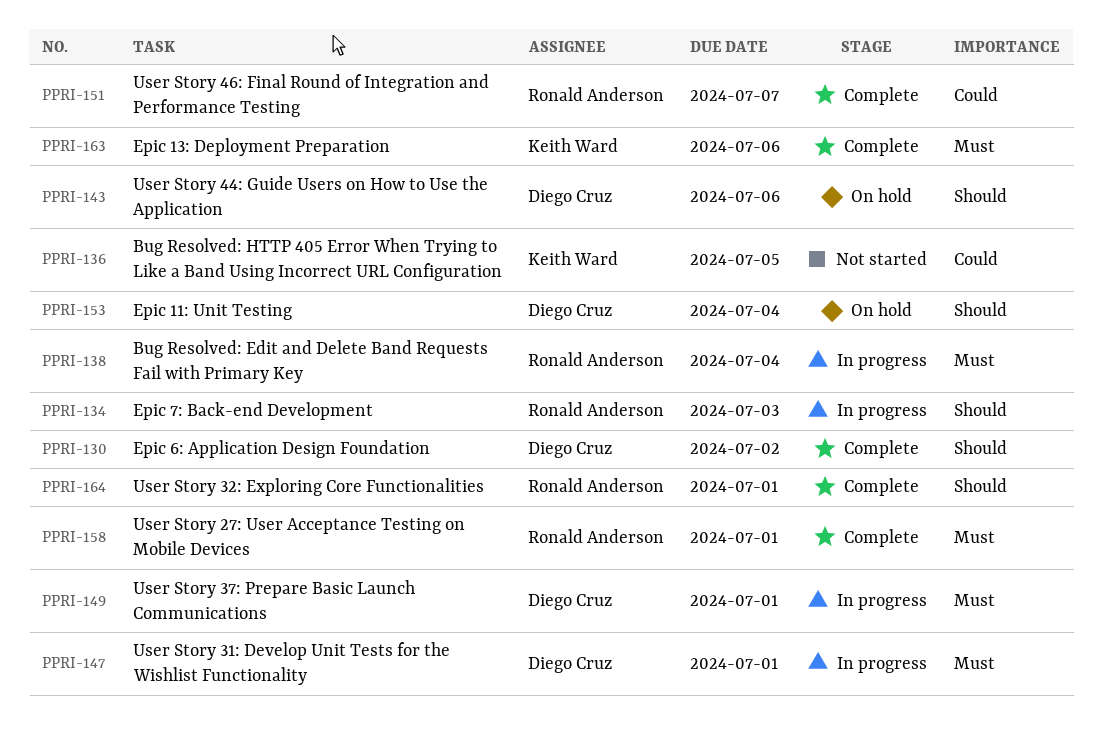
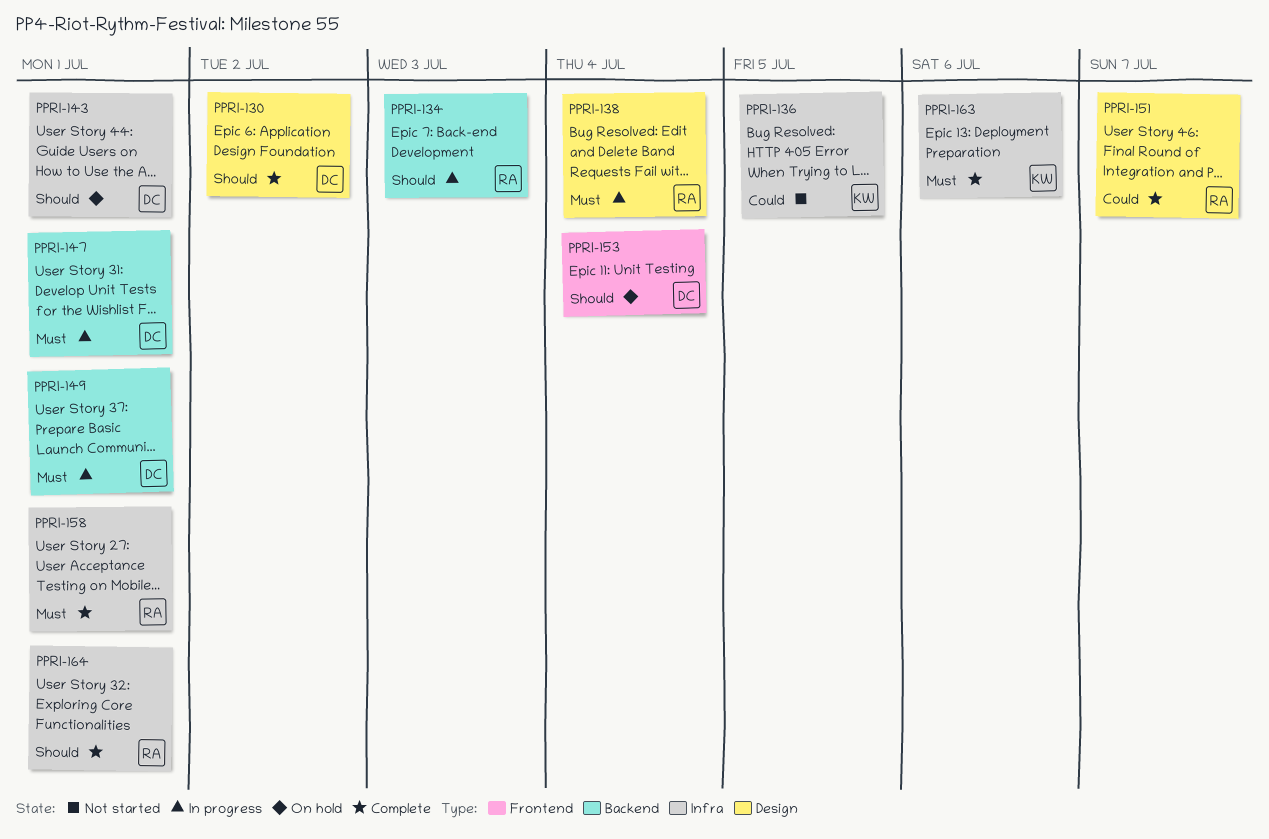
PPRI-143, due: Jul 6 -> Jul 1

